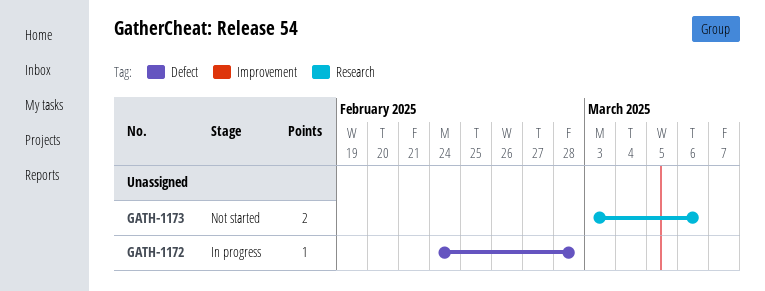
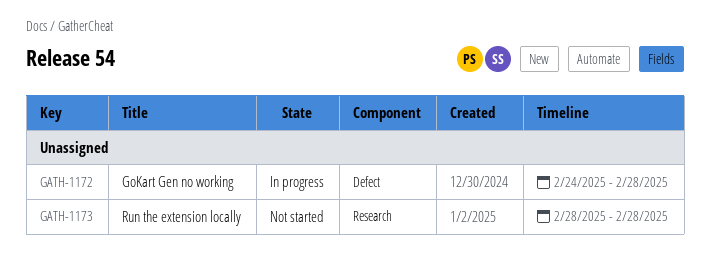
GATH-1173, start: Mar 3 -> Feb 28
GATH-1173, due: Mar 6 -> Feb 28

